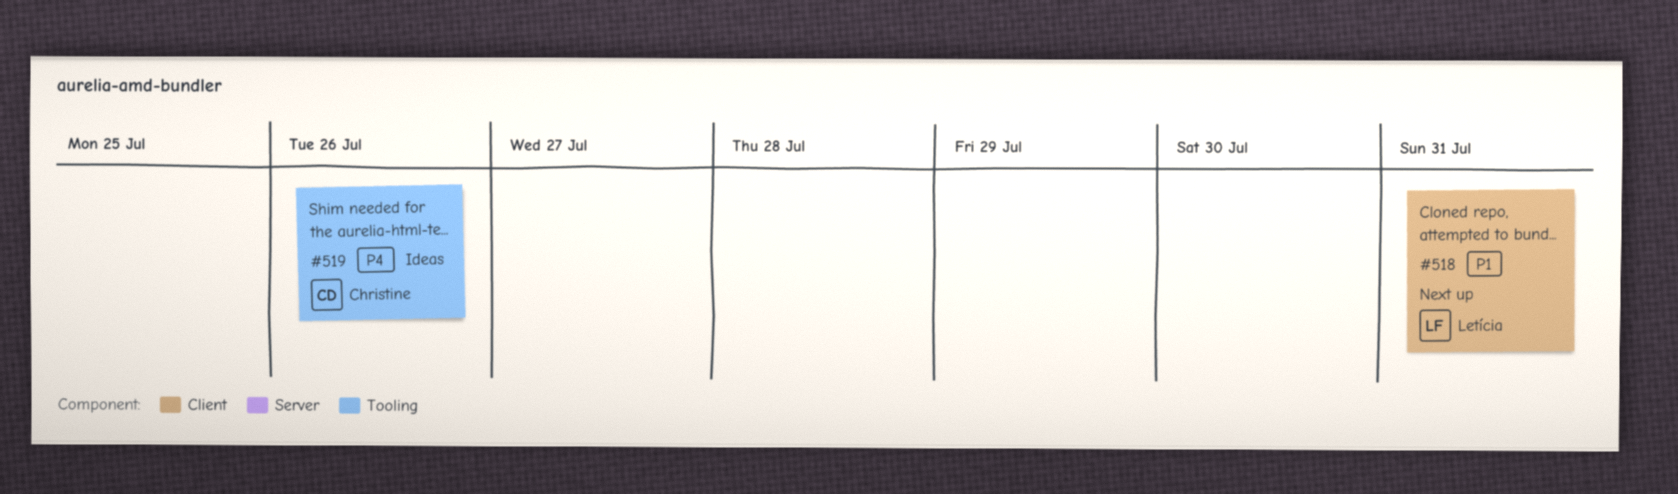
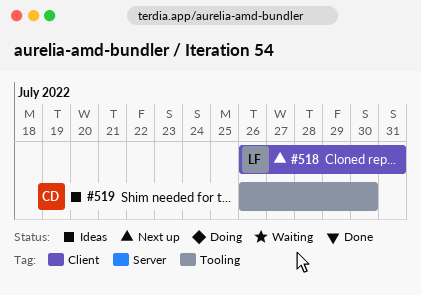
#519, due: Jul 26 -> Jul 30

